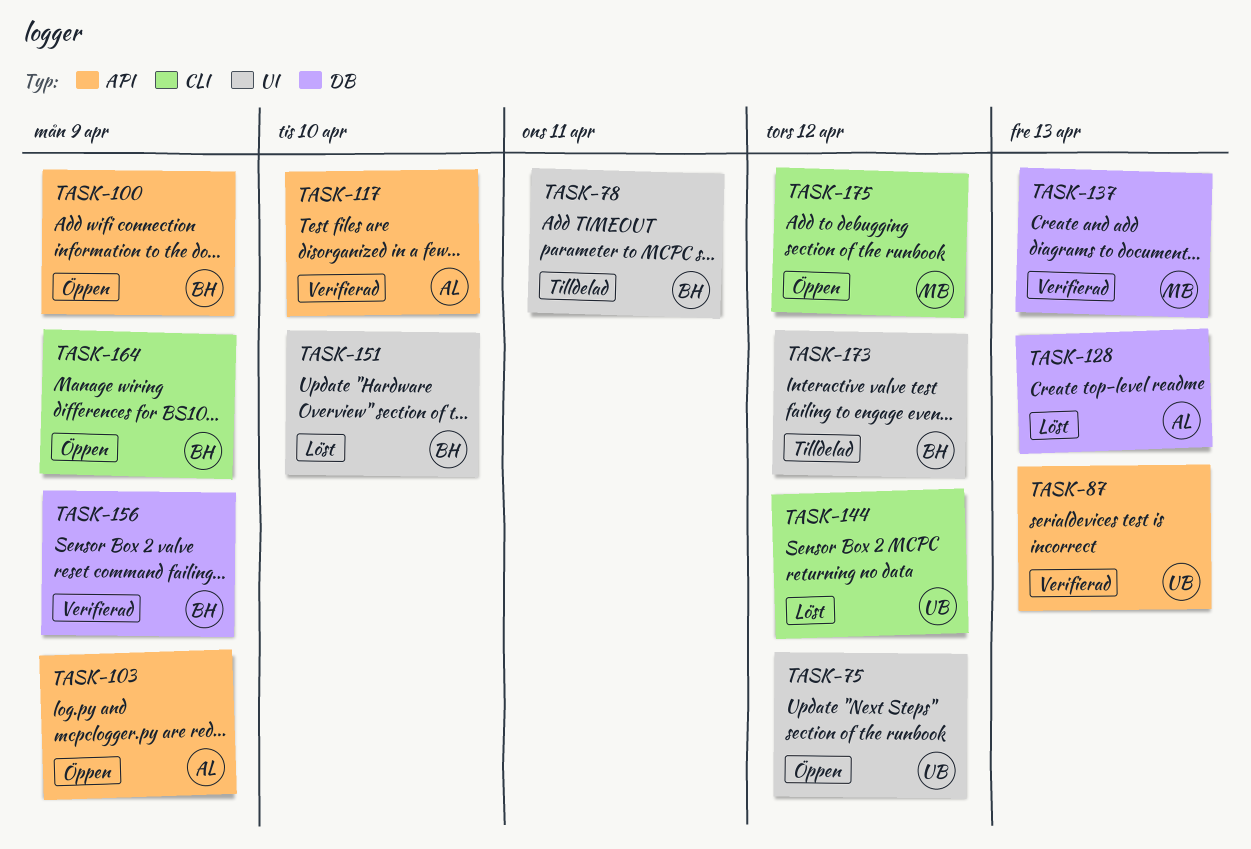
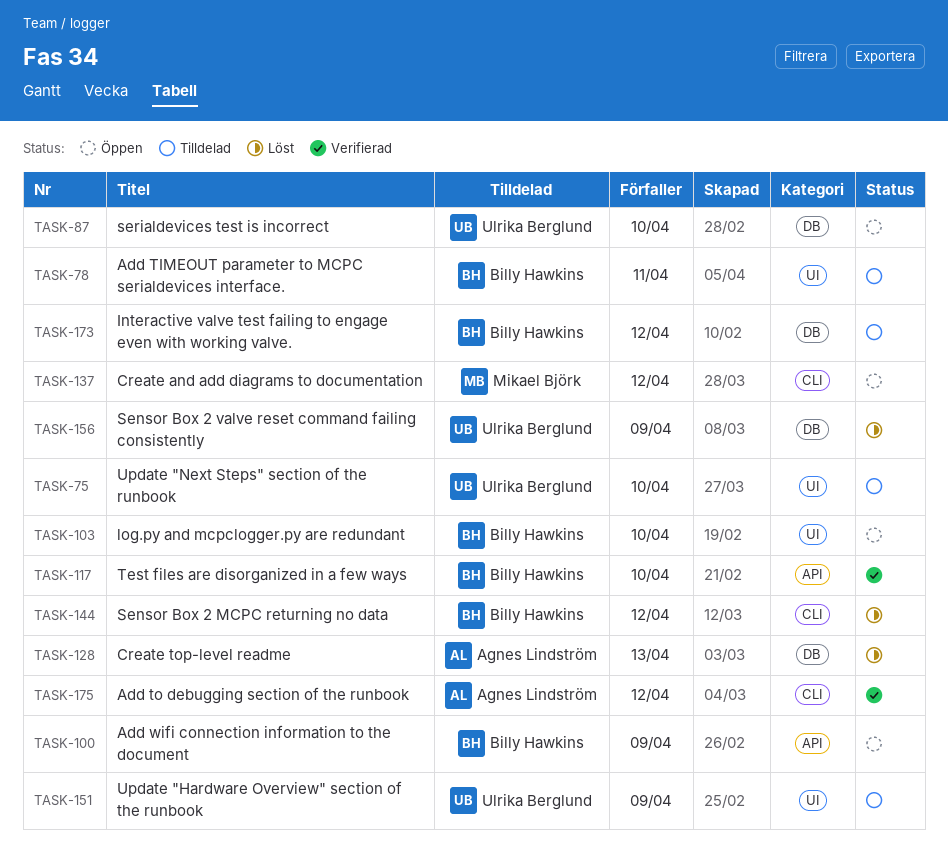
TASK-75, status: Öppen -> Tilldelad
TASK-75, due: Apr 12 -> Apr 10
TASK-87, status: Verifierad -> Öppen
TASK-87, label: API -> DB
TASK-87, due: Apr 13 -> Apr 10
TASK-103, owner: Agnes Lindström -> Billy Hawkins
TASK-103, label: API -> UI
TASK-103, due: Apr 9 -> Apr 10
TASK-117, owner: Agnes Lindström -> Billy Hawkins
TASK-137, status: Verifierad -> Öppen
TASK-137, label: DB -> CLI
TASK-137, due: Apr 13 -> Apr 12
TASK-144, owner: Ulrika Berglund -> Billy Hawkins
TASK-151, status: Löst -> Tilldelad
TASK-151, owner: Billy Hawkins -> Ulrika Berglund
TASK-151, due: Apr 10 -> Apr 9
TASK-156, status: Verifierad -> Löst
TASK-156, owner: Billy Hawkins -> Ulrika Berglund
TASK-164: present -> none
TASK-173, label: UI -> DB
TASK-175, status: Öppen -> Verifierad
TASK-175, owner: Mikael Björk -> Agnes Lindström

